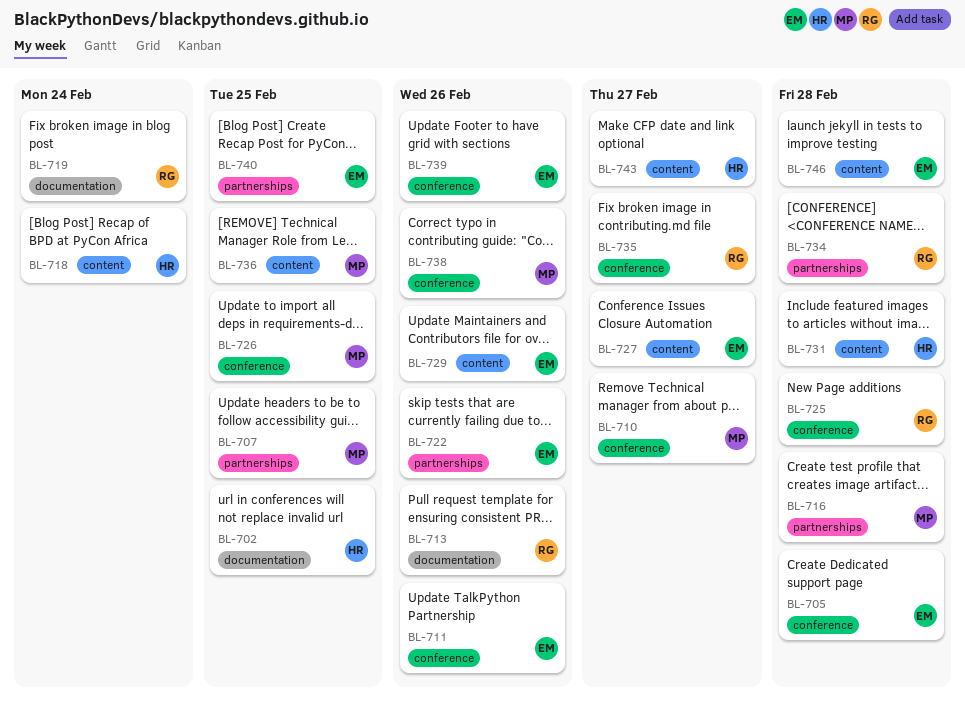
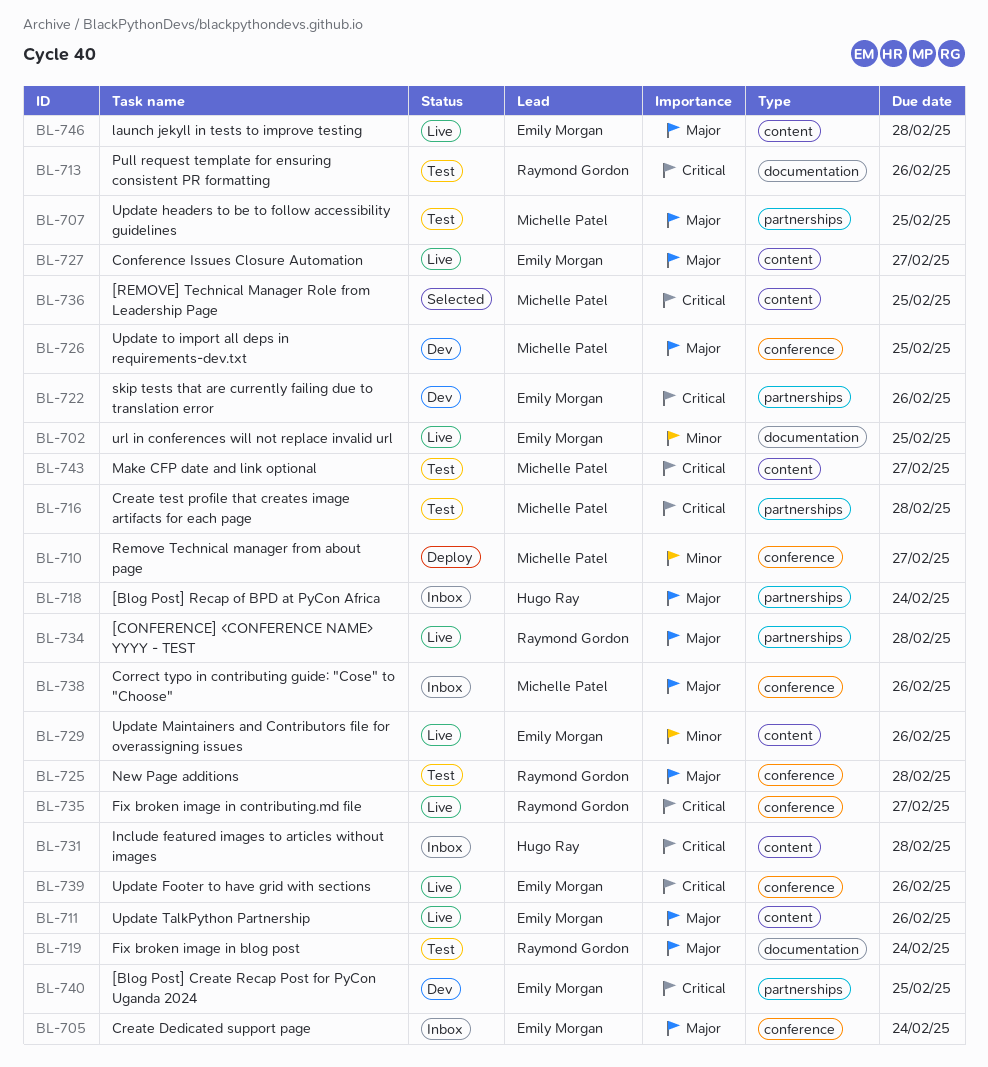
BL-702, owner: Hugo Ray -> Emily Morgan
BL-705, due: Feb 28 -> Feb 24
BL-711, label: conference -> content
BL-718, label: content -> partnerships
BL-743, owner: Hugo Ray -> Michelle Patel

